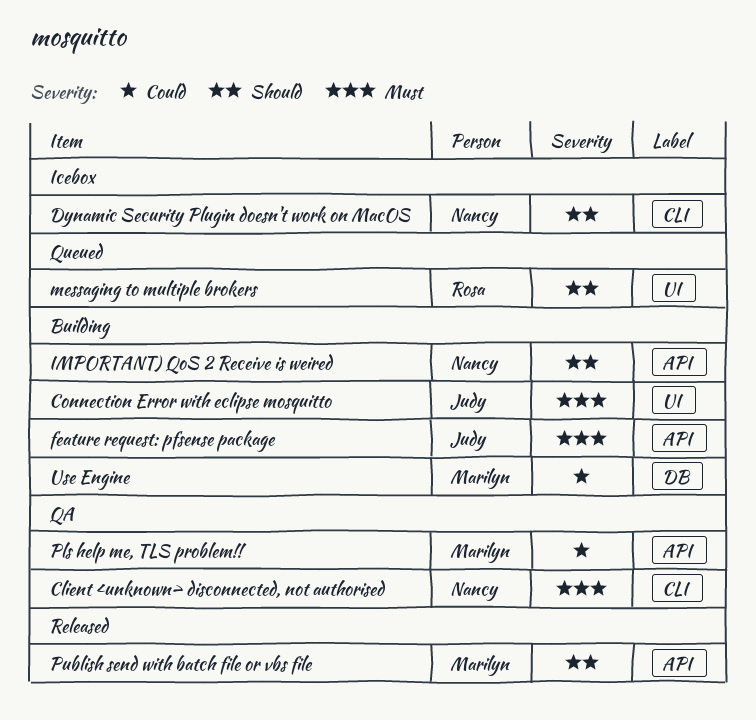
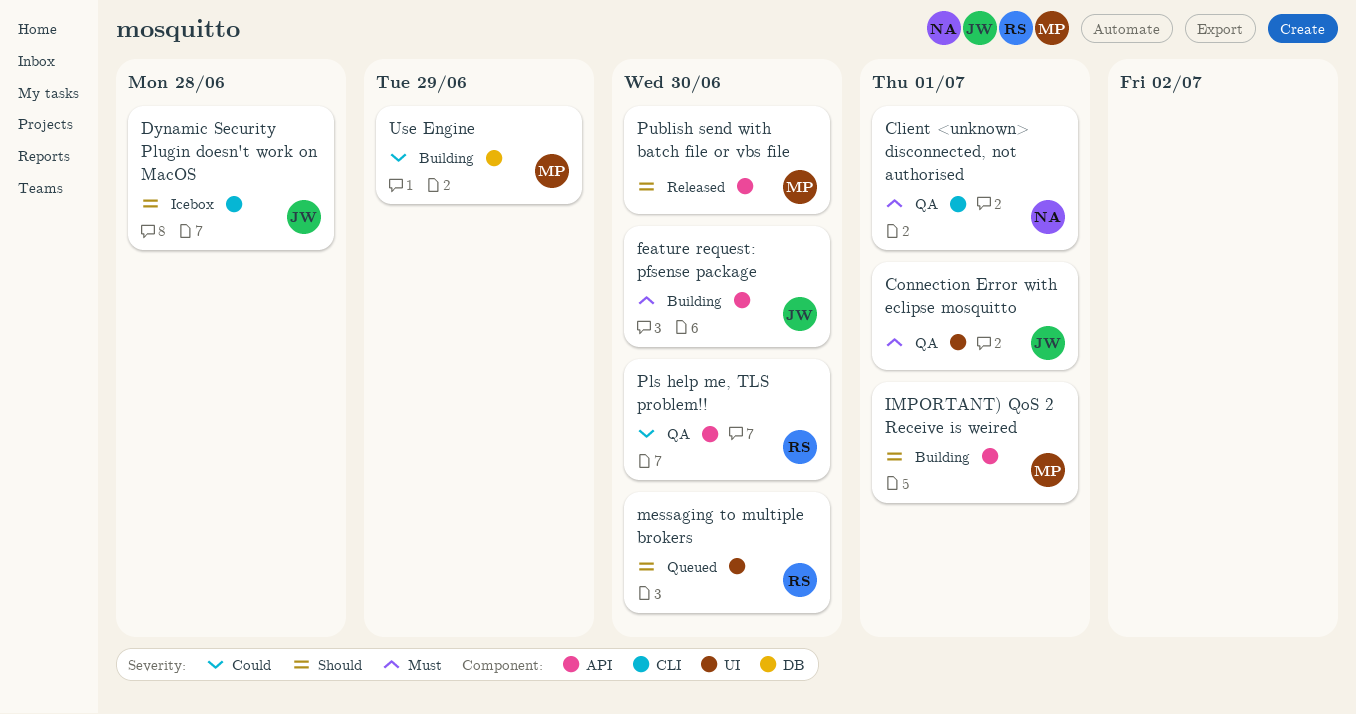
Connection Error with eclipse mosquitto, status: Building -> QA
Dynamic Security Plugin doesn't work on MacOS, owner: Nancy -> Judy
IMPORTANT) QoS 2 Receive is weired, owner: Nancy -> Marilyn
Pls help me, TLS problem!!, owner: Marilyn -> Rosa

